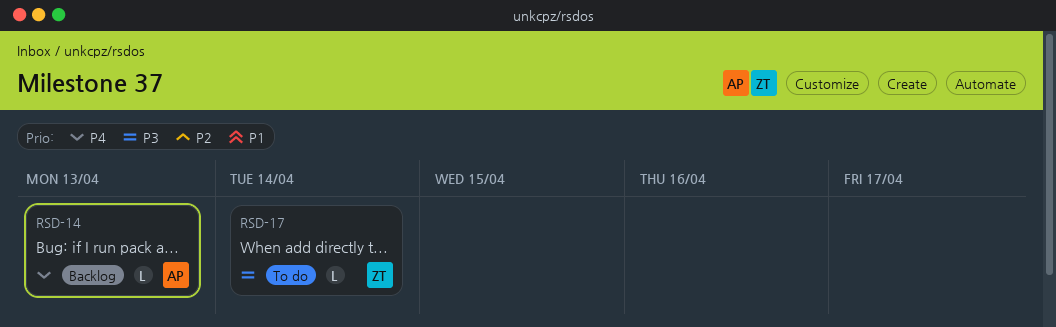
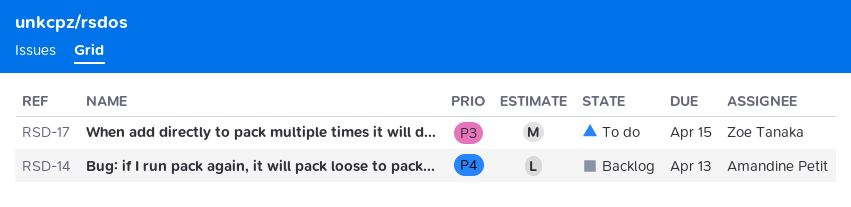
RSD-17, estimate: L -> M
RSD-17, due: Apr 14 -> Apr 15

